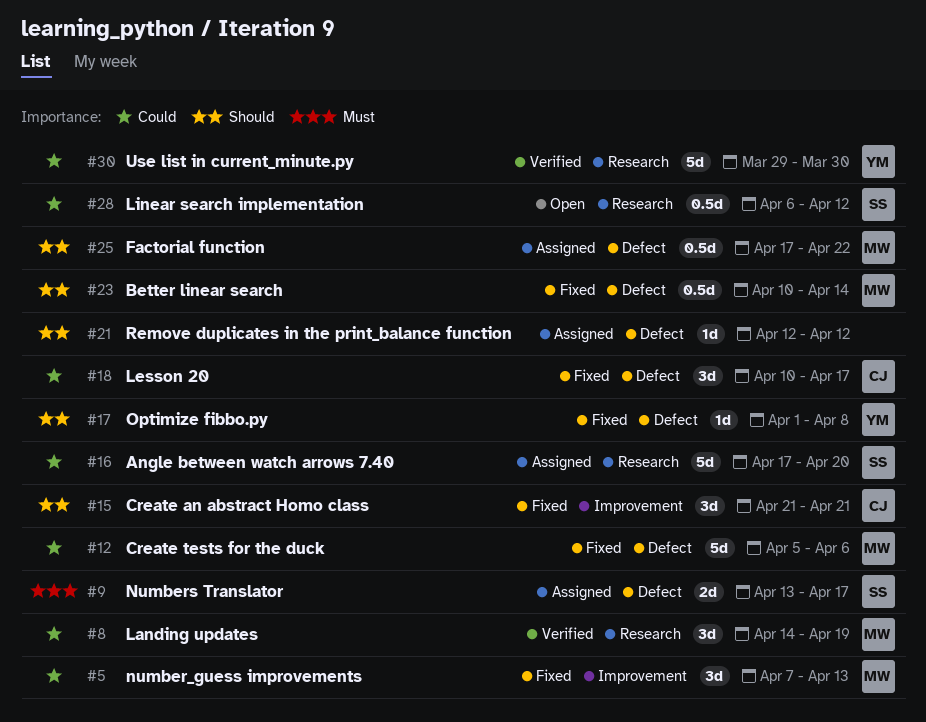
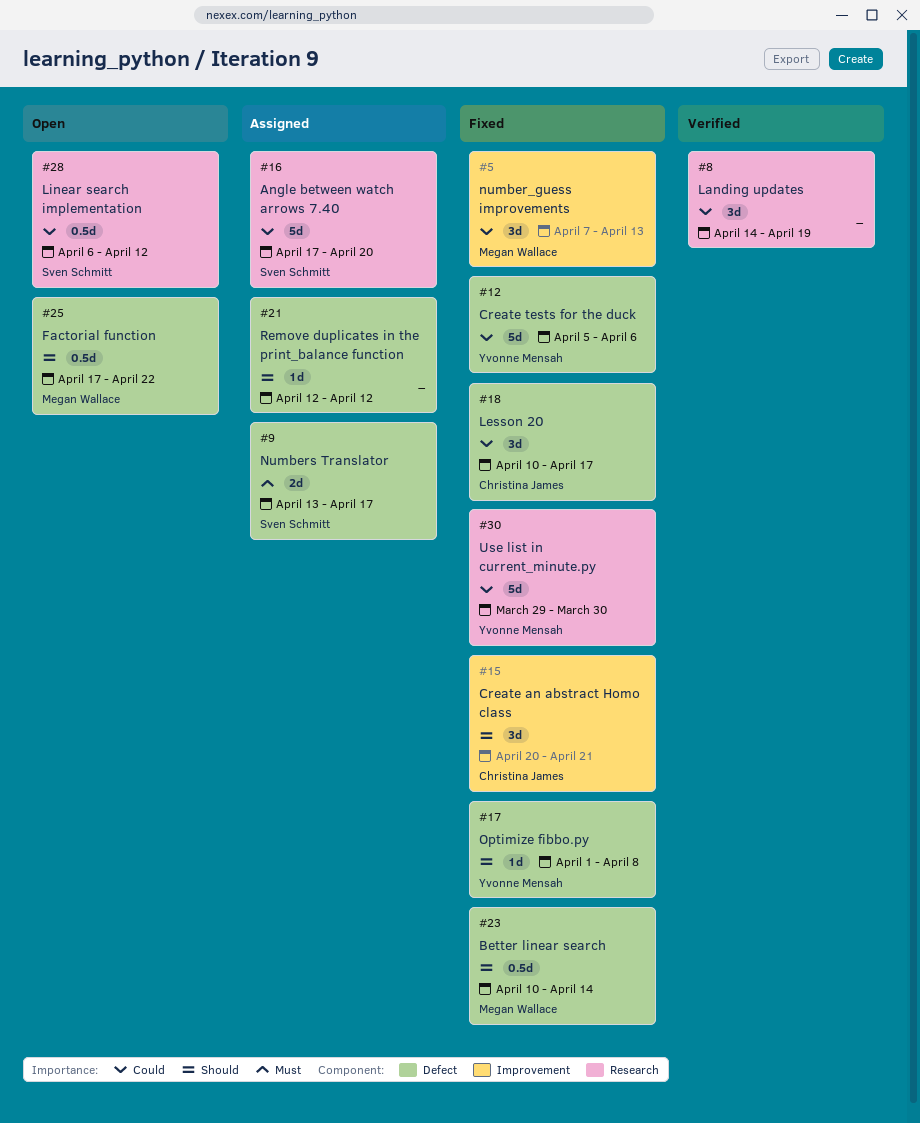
#8, owner: Megan Wallace -> none
#12, owner: Megan Wallace -> Yvonne Mensah
#15, start: Apr 21 -> Apr 20
#25, status: Assigned -> Open
#30, status: Verified -> Fixed

